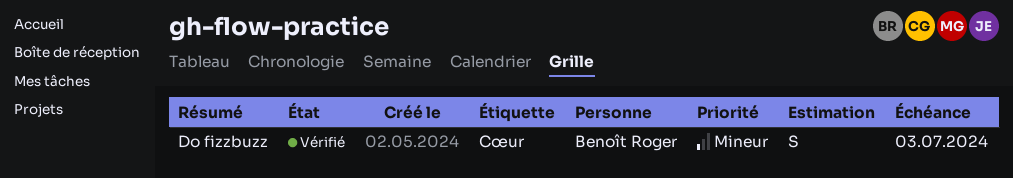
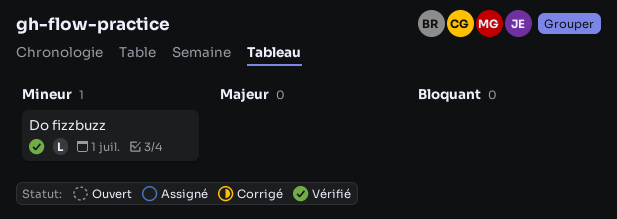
Do fizzbuzz, estimate: S -> L
Do fizzbuzz, due: Jul 3 -> Jul 1

